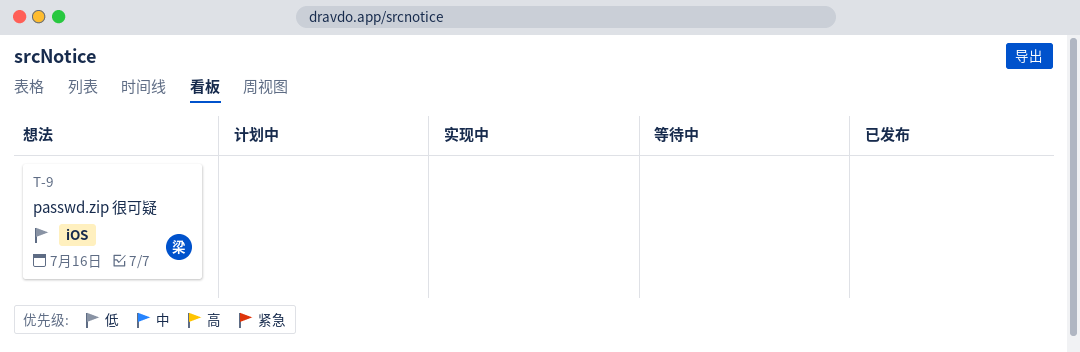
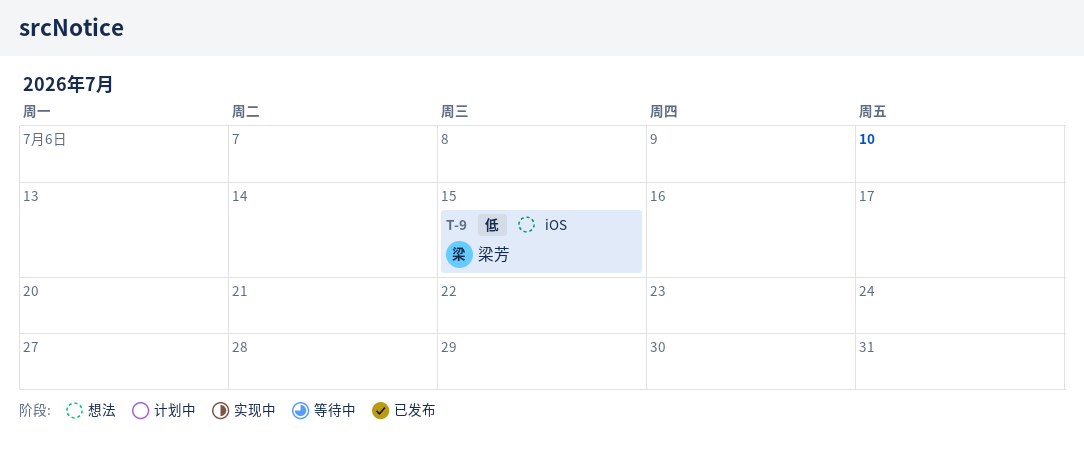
T-9, due: Jul 16 -> Jul 15

